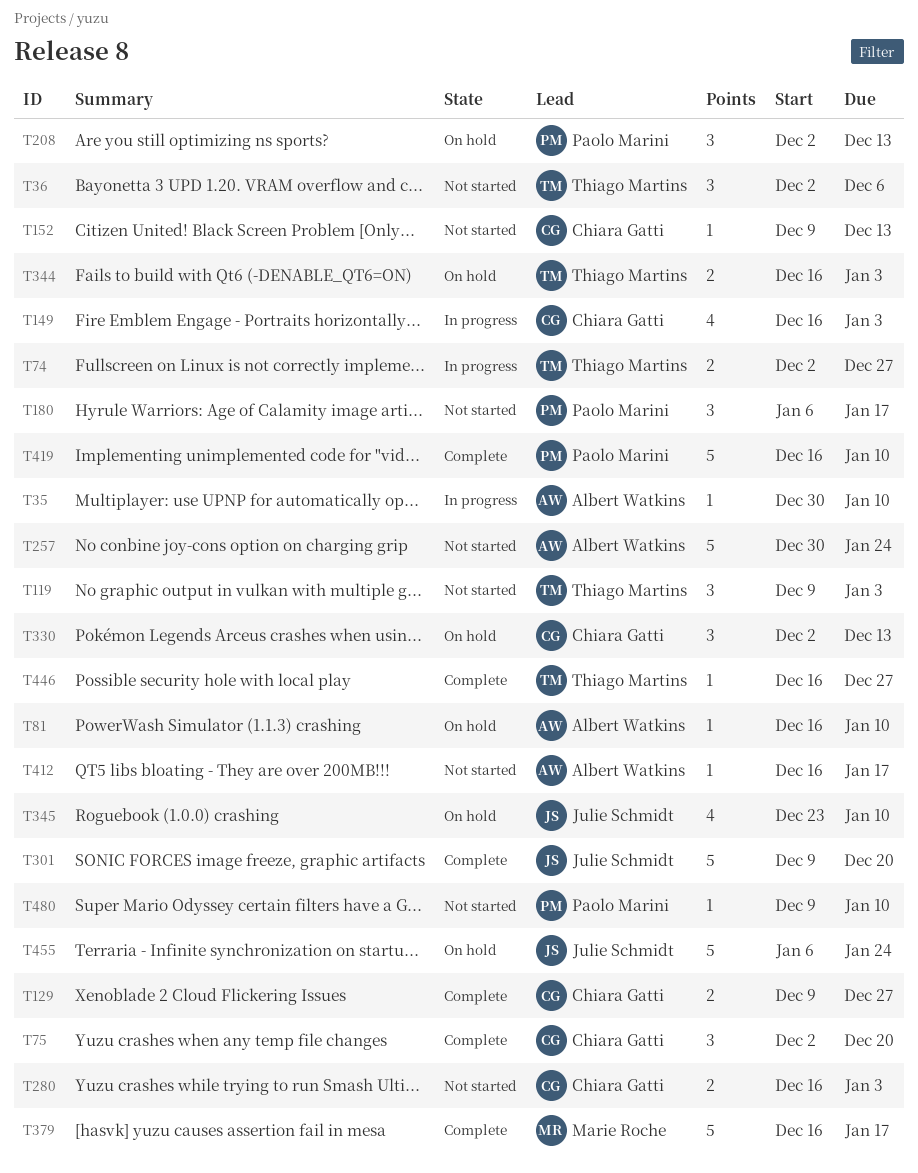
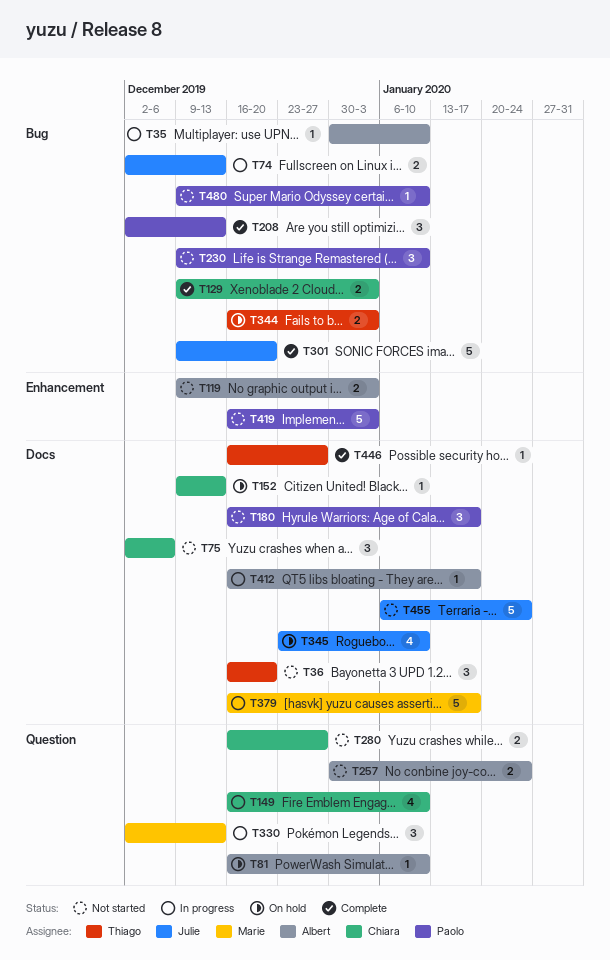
T36, start: Dec 2 -> Dec 16
T36, due: Dec 6 -> Dec 20
T74, owner: Thiago Martins -> Julie Schmidt
T74, due: Dec 27 -> Dec 13
T75, status: Complete -> Not started
T75, due: Dec 20 -> Dec 6
T119, owner: Thiago Martins -> Albert Watkins
T119, estimate: 3 -> 2
T129, due: Dec 27 -> Jan 3
T149, due: Jan 3 -> Jan 10
T152, status: Not started -> On hold
T180, start: Jan 6 -> Dec 16
T208, status: On hold -> Complete
T230: none -> present
T257, estimate: 5 -> 2
T280, due: Jan 3 -> Dec 27
T330, status: On hold -> In progress
T330, owner: Chiara Gatti -> Marie Roche
T379, status: Complete -> In progress
T412, status: Not started -> In progress
T419, status: Complete -> Not started
T419, due: Jan 10 -> Jan 3
T455, status: On hold -> Not started

